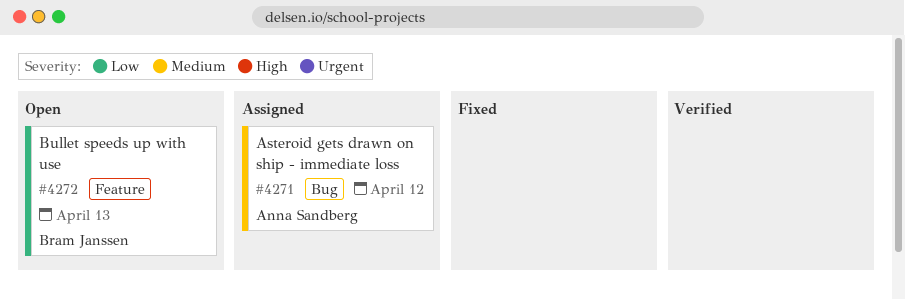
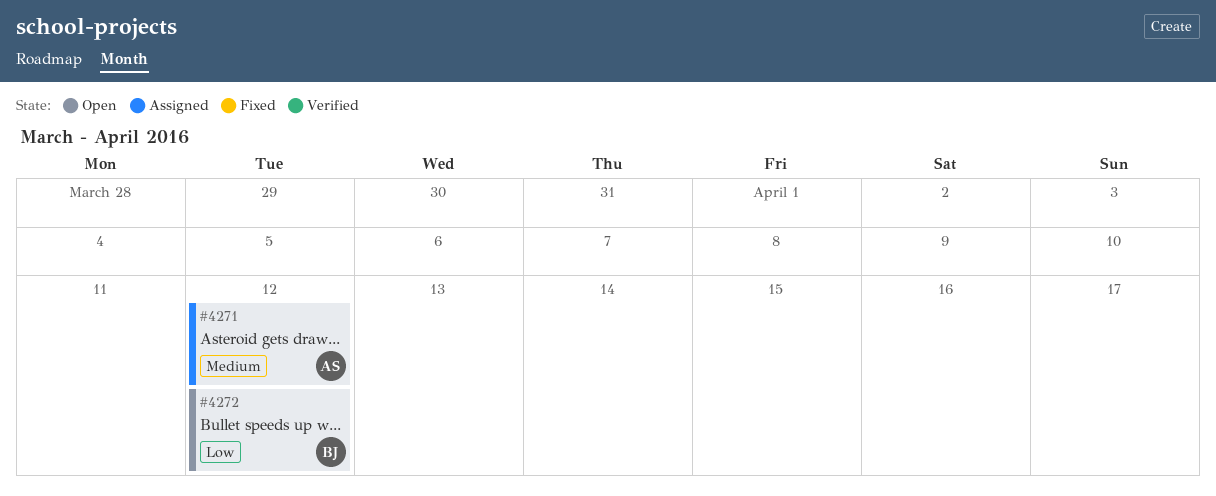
#4272, due: Apr 13 -> Apr 12

